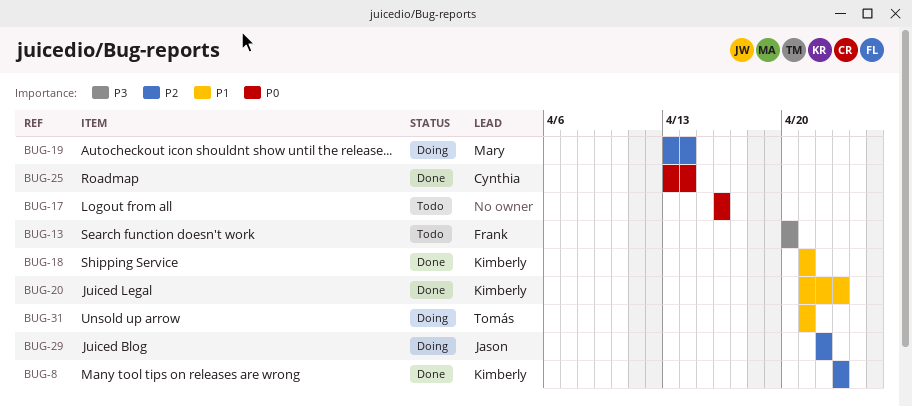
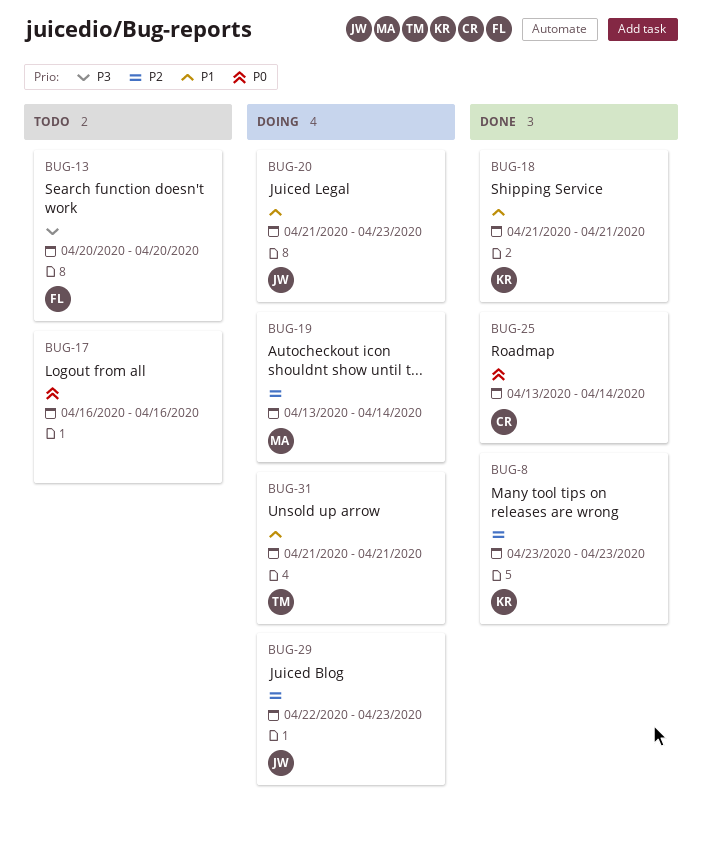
BUG-20, status: Done -> Doing
BUG-20, owner: Kimberly -> Jason
BUG-29, due: Apr 22 -> Apr 23

